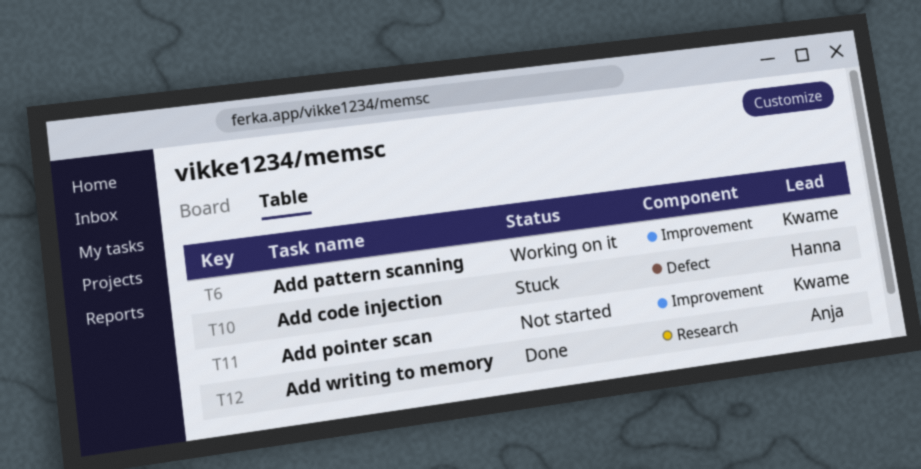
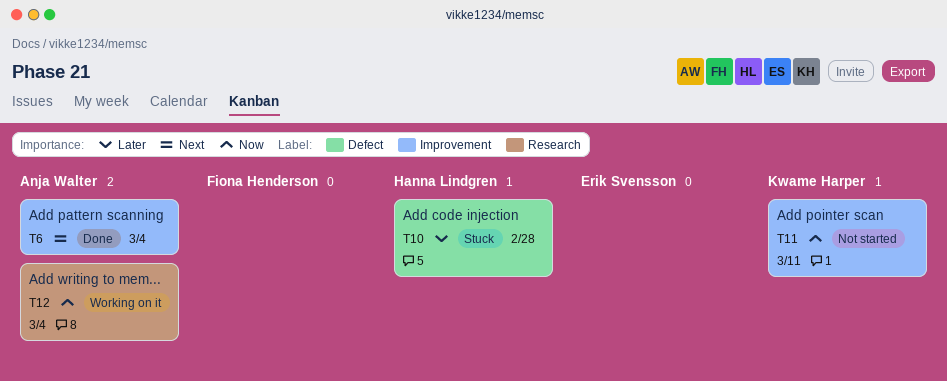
T6, status: Working on it -> Done
T6, owner: Kwame Harper -> Anja Walter
T12, status: Done -> Working on it

